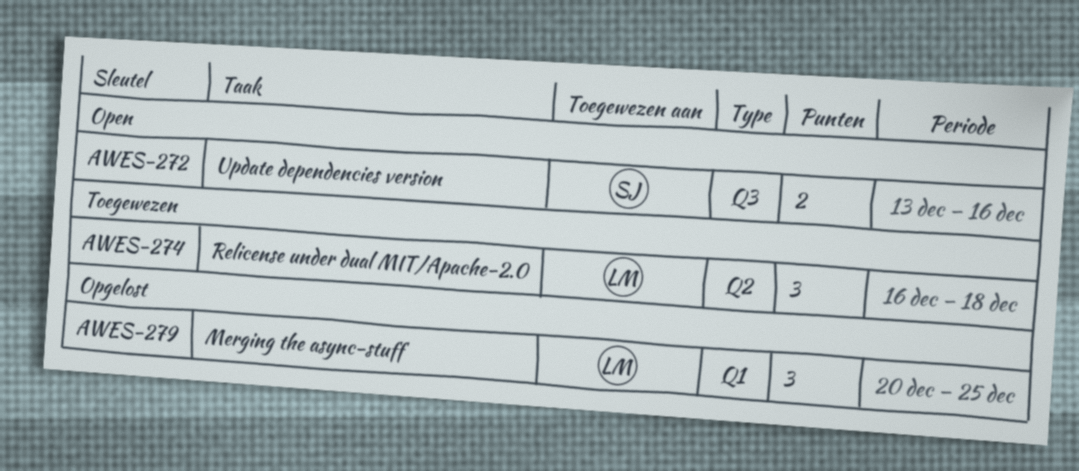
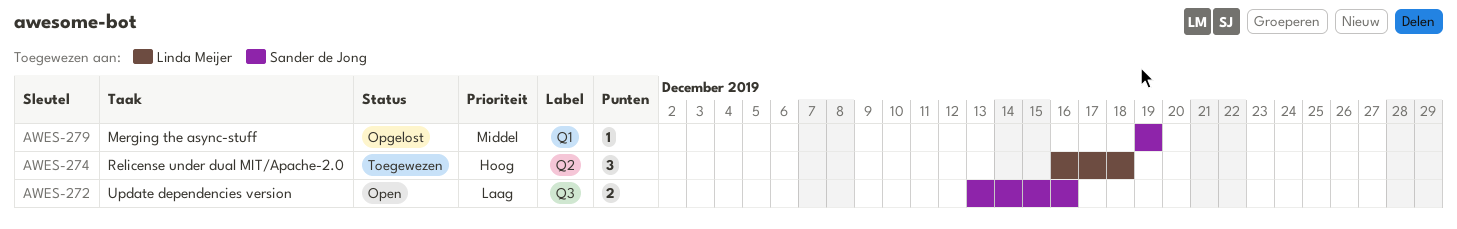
AWES-279, owner: Linda Meijer -> Sander de Jong
AWES-279, estimate: 3 -> 1
AWES-279, start: Dec 20 -> Dec 19
AWES-279, due: Dec 25 -> Dec 19

